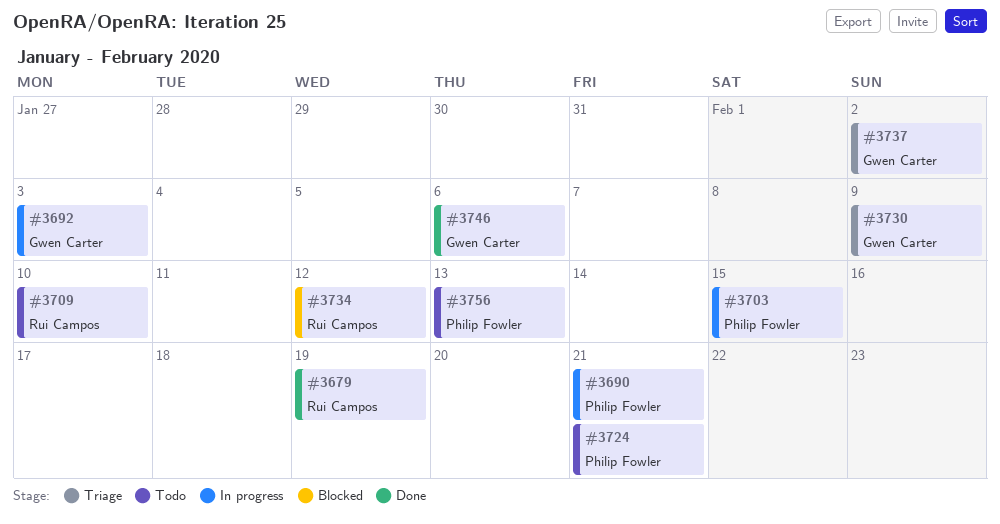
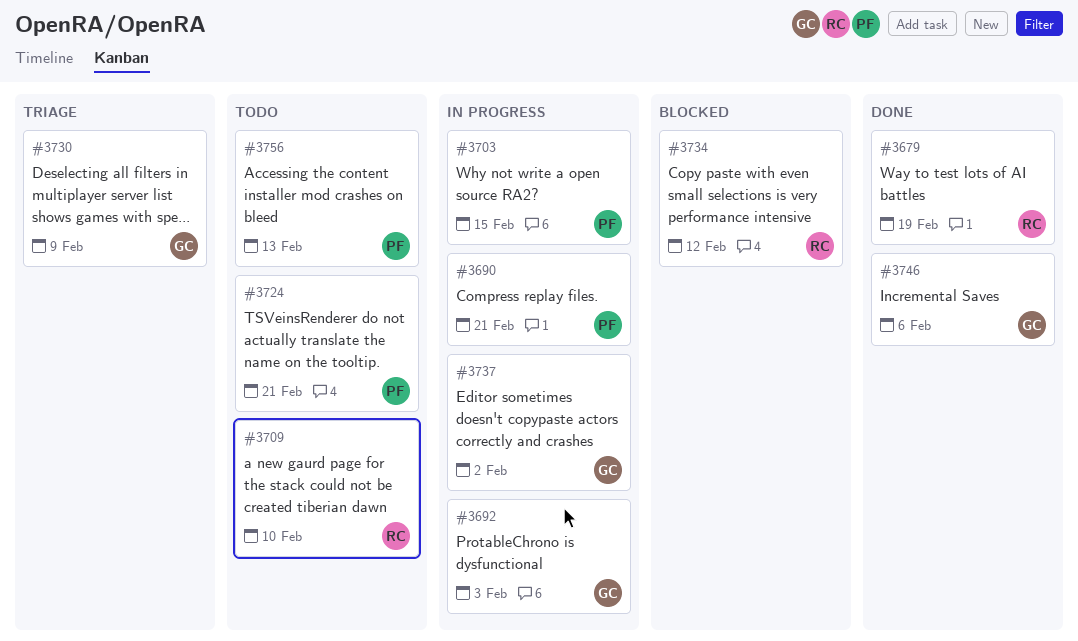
#3737, status: Triage -> In progress

